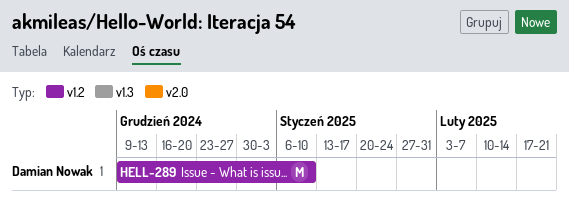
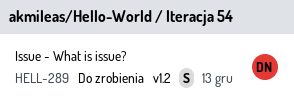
HELL-289, estimate: M -> S
HELL-289, due: Jan 10 -> Dec 13

